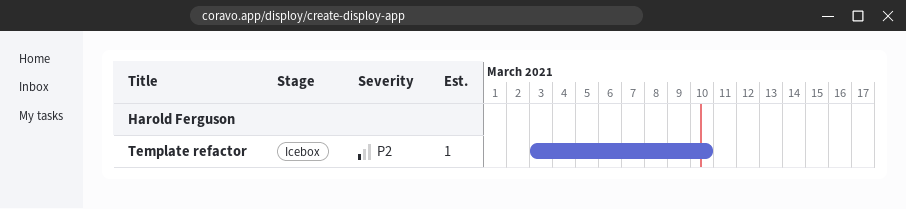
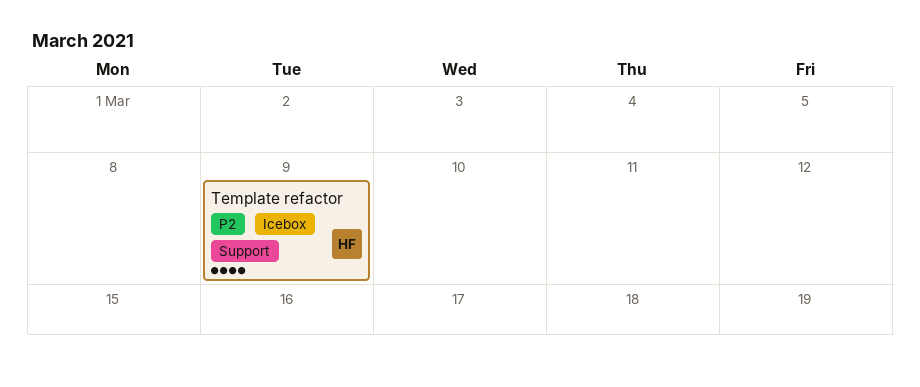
Template refactor, estimate: 1 -> 4
Template refactor, due: Mar 10 -> Mar 9

